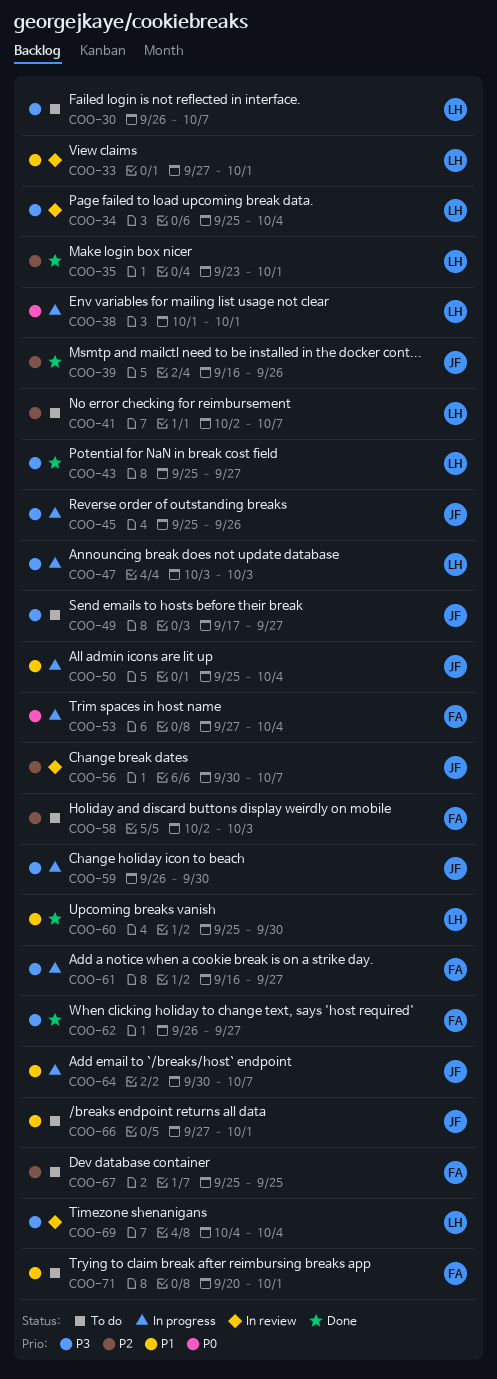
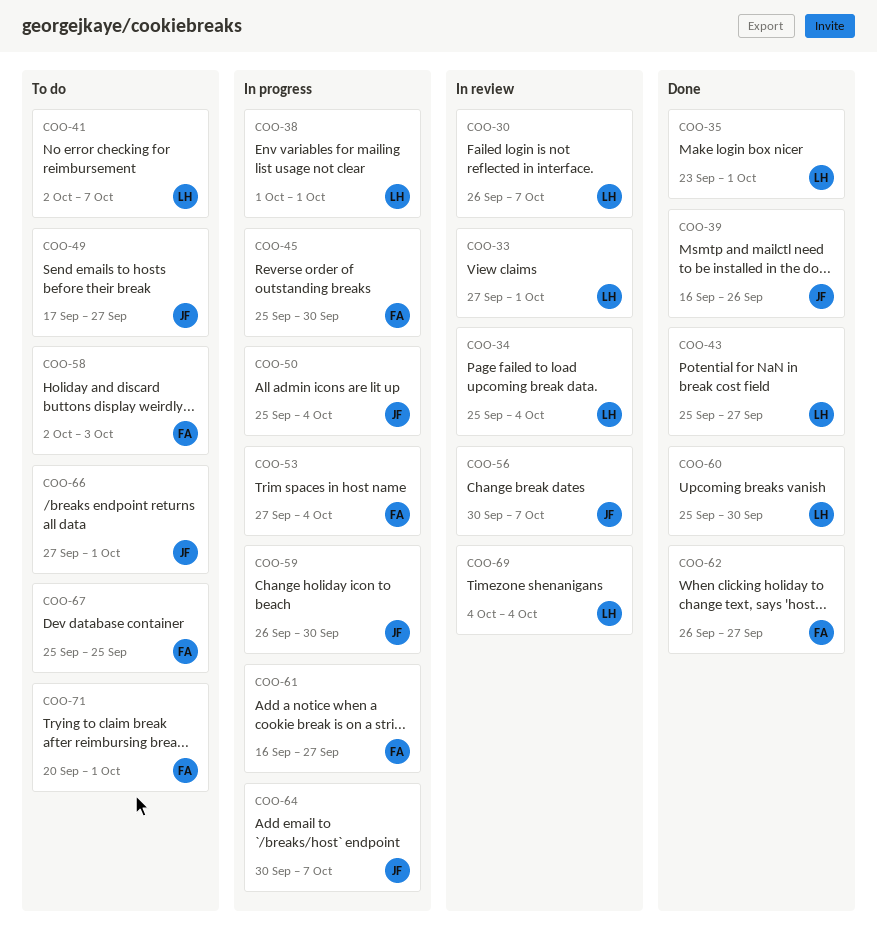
COO-30, status: To do -> In review
COO-45, owner: JF -> FA
COO-45, due: Sep 26 -> Sep 30
COO-47: present -> none

